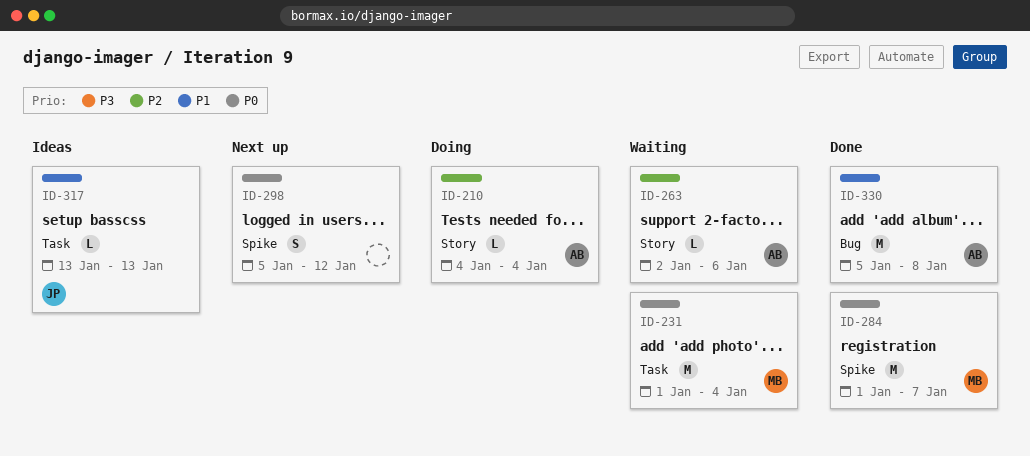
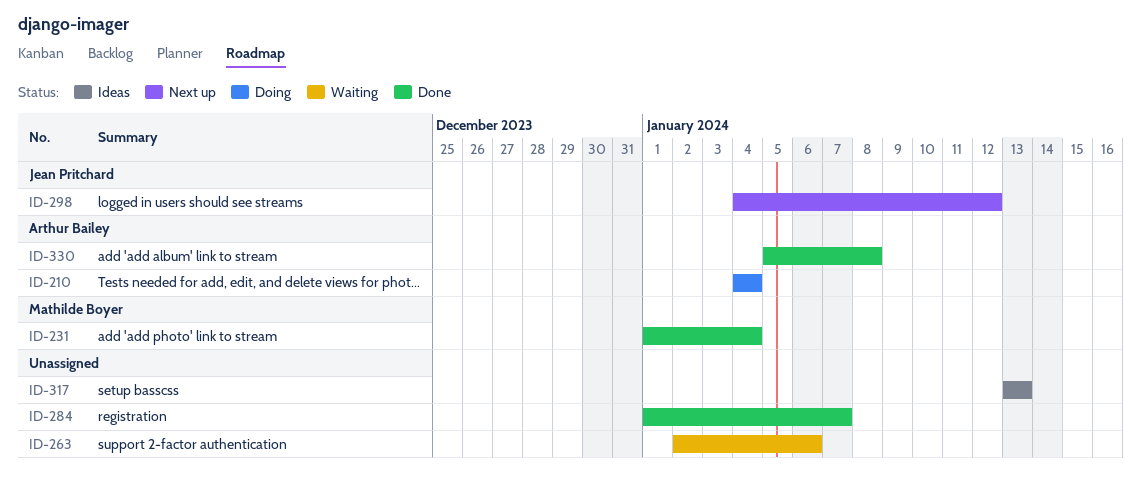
ID-231, status: Waiting -> Done
ID-263, owner: Arthur Bailey -> none
ID-284, owner: Mathilde Boyer -> none
ID-298, owner: none -> Jean Pritchard
ID-298, start: Jan 5 -> Jan 4
ID-317, owner: Jean Pritchard -> none

